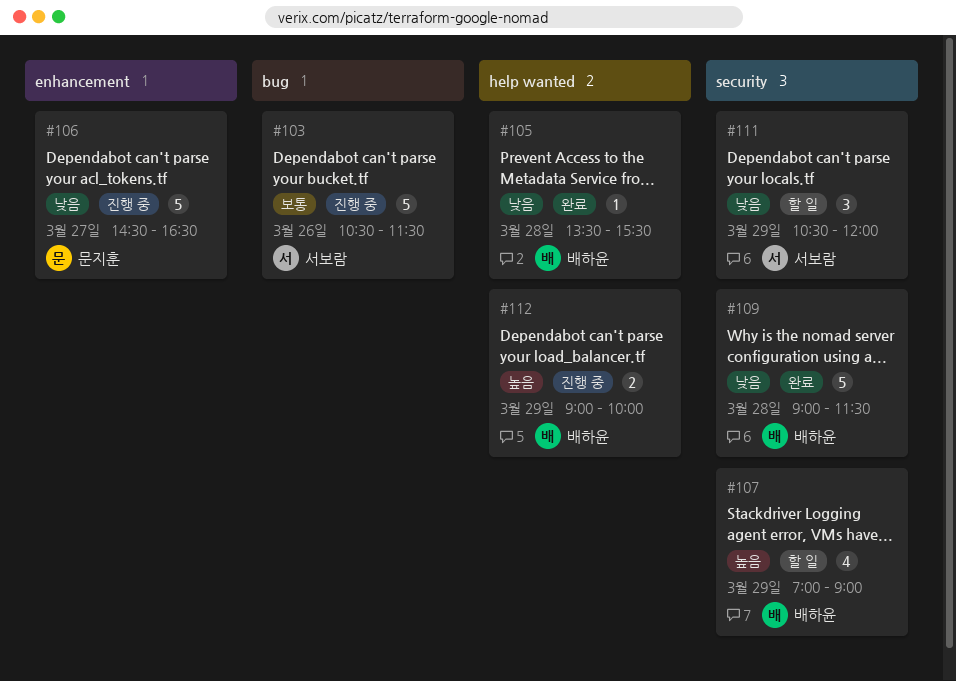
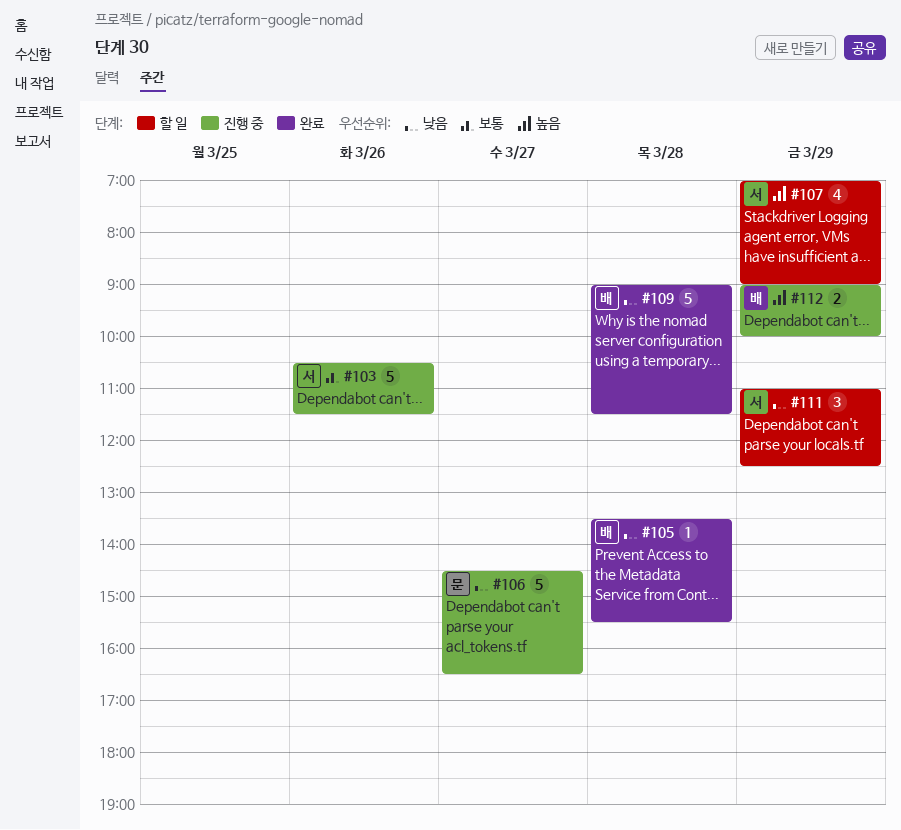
#107, owner: 배하윤 -> 서보람
#111, begins: 10:30 -> 11:00
#111, ends: 12:00 -> 12:30

